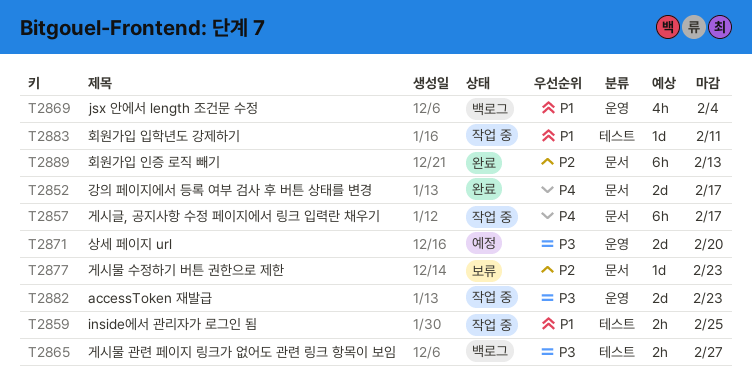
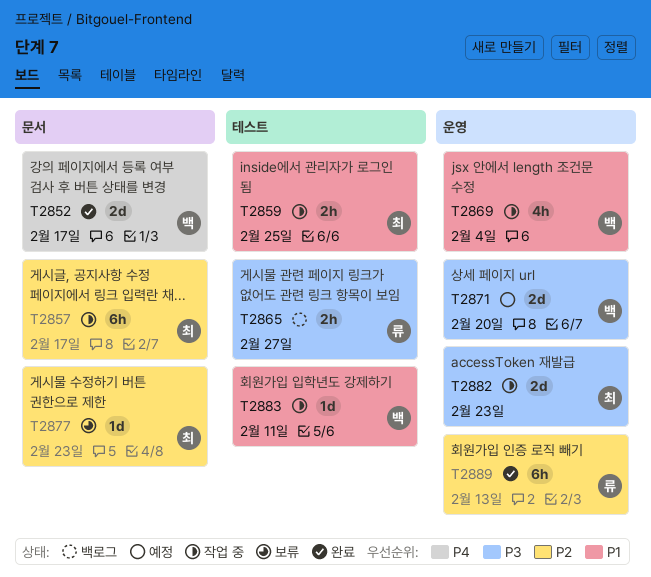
T2857, priority: P4 -> P2
T2869, status: 백로그 -> 작업 중
T2889, label: 문서 -> 운영

